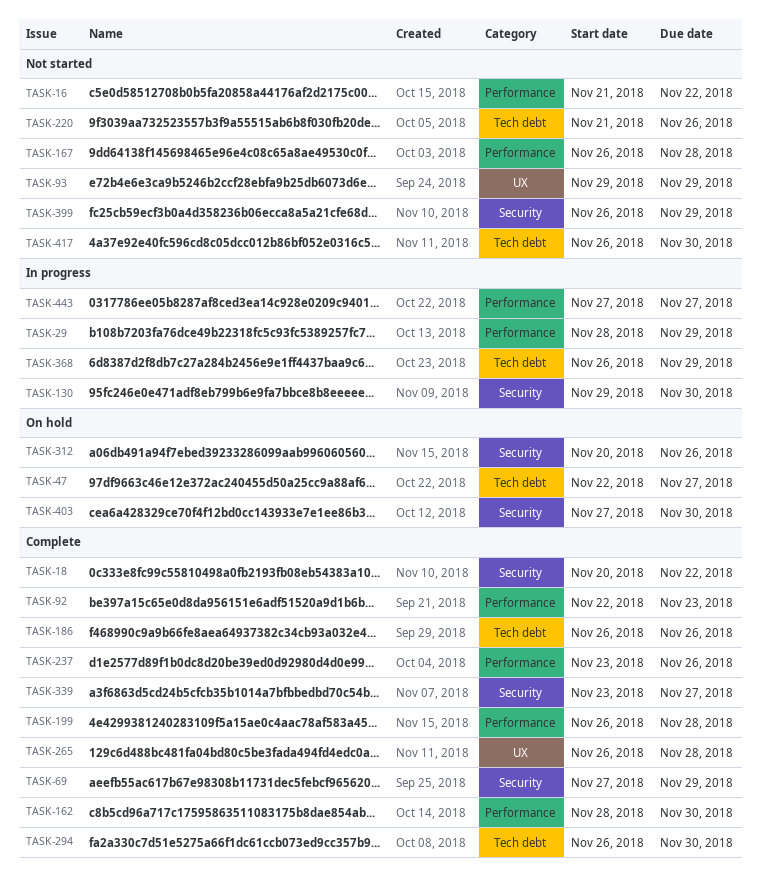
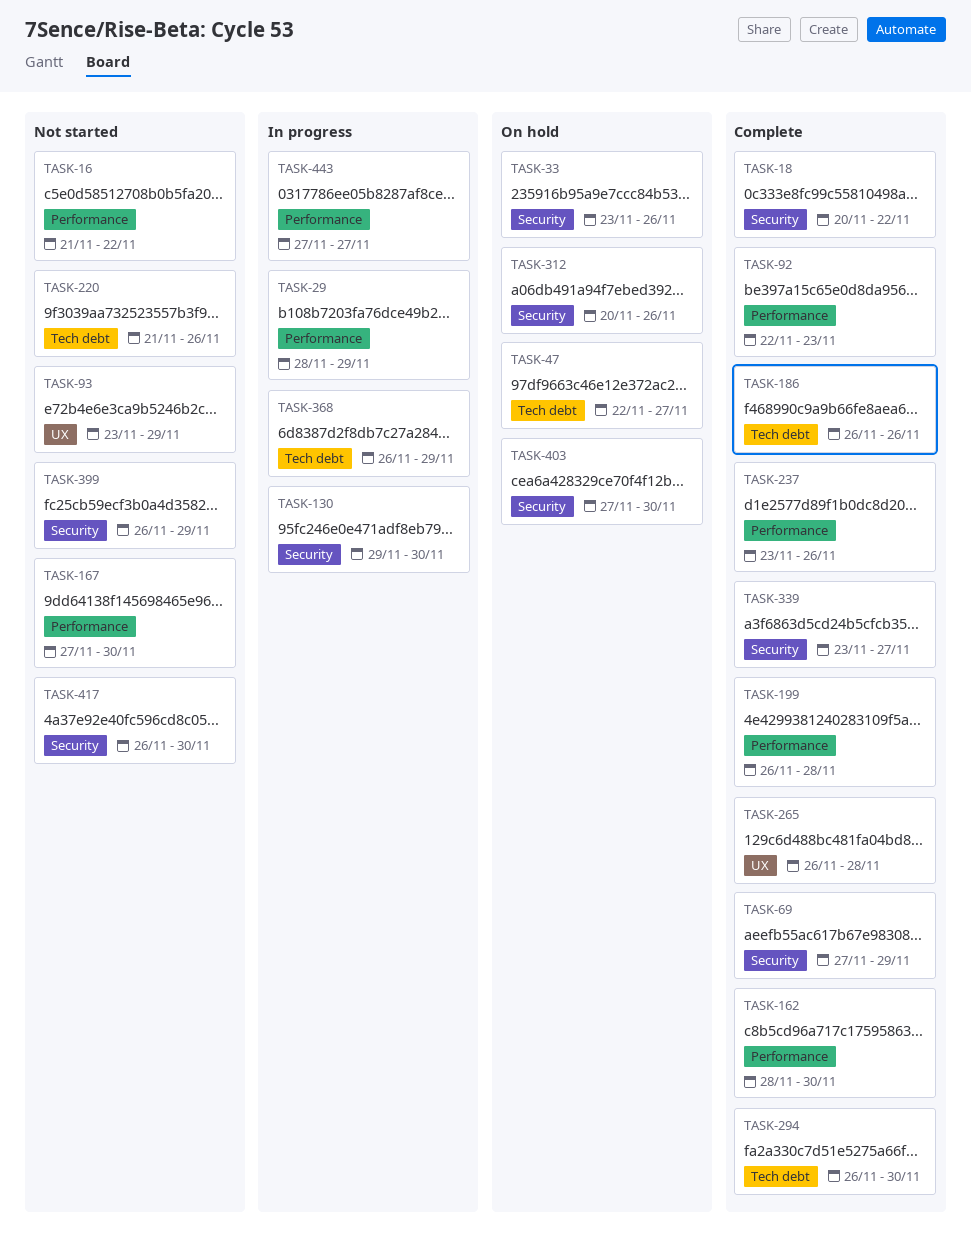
TASK-33: none -> present
TASK-93, start: Nov 29 -> Nov 23
TASK-167, start: Nov 26 -> Nov 27
TASK-167, due: Nov 28 -> Nov 30
TASK-417, label: Tech debt -> Security

